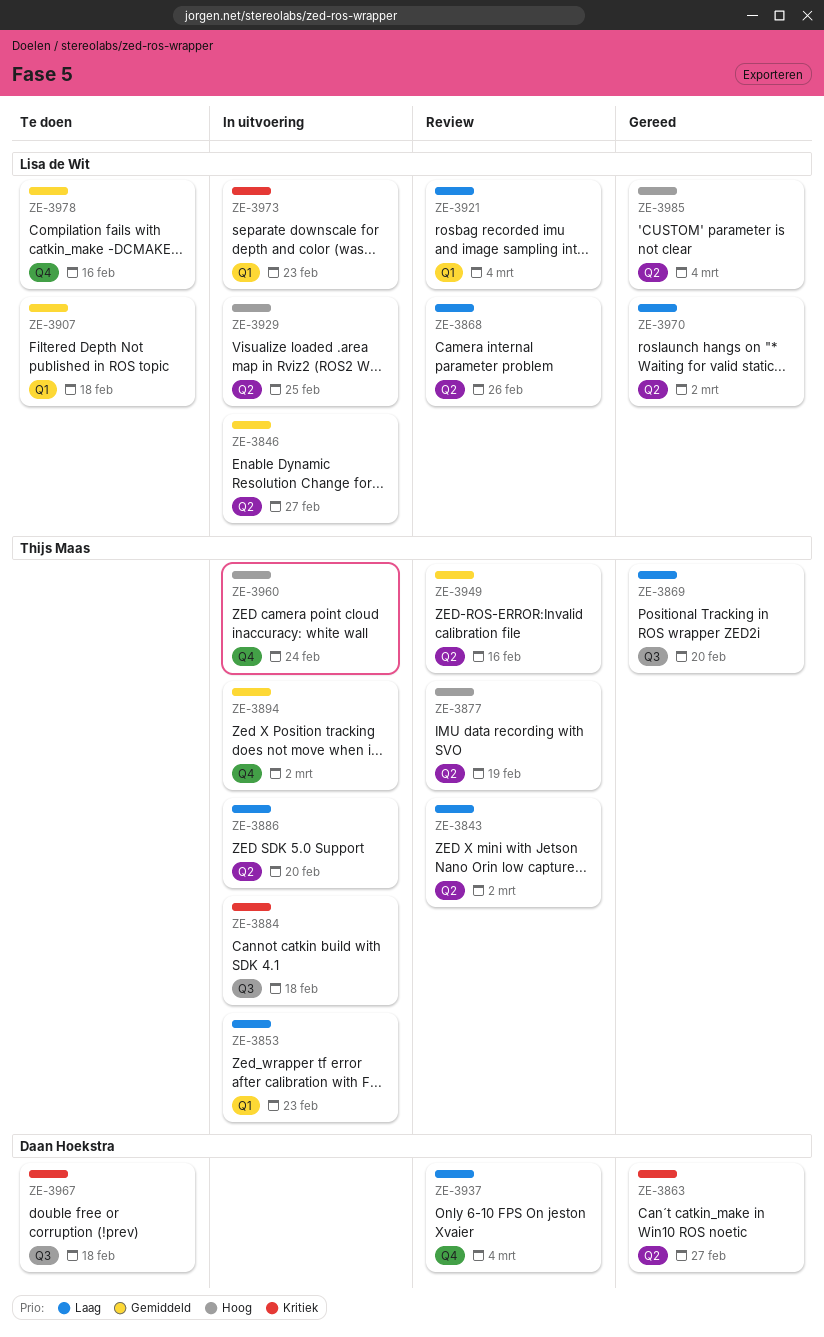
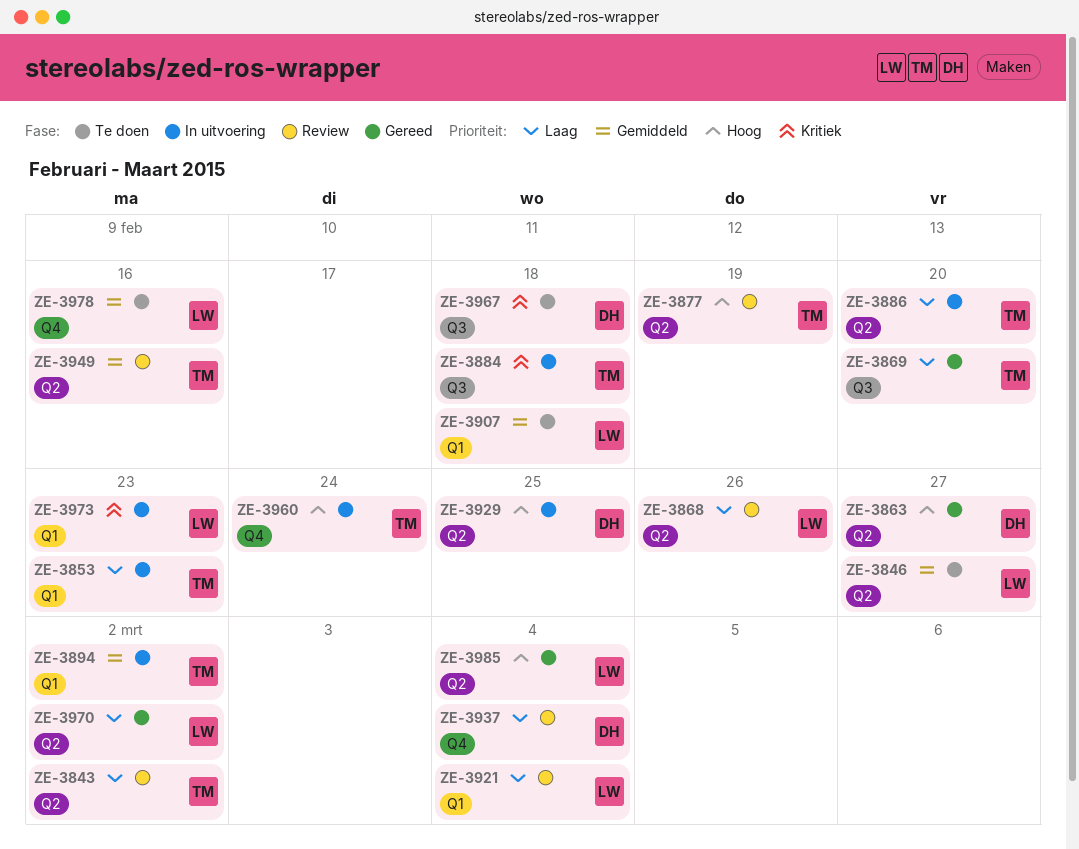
ZE-3846, status: In uitvoering -> Te doen
ZE-3863, priority: Kritiek -> Hoog
ZE-3894, label: Q4 -> Q1
ZE-3929, owner: Lisa de Wit -> Daan Hoekstra

